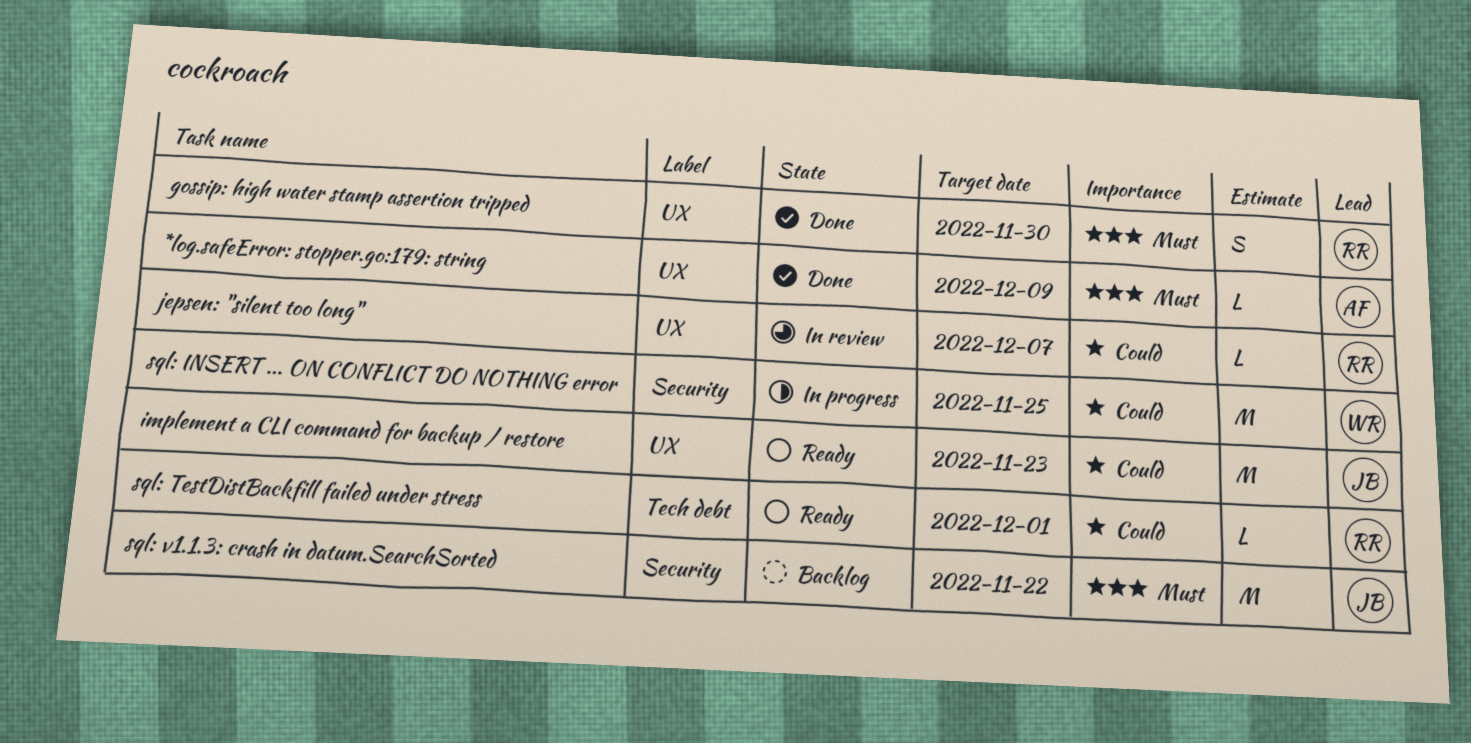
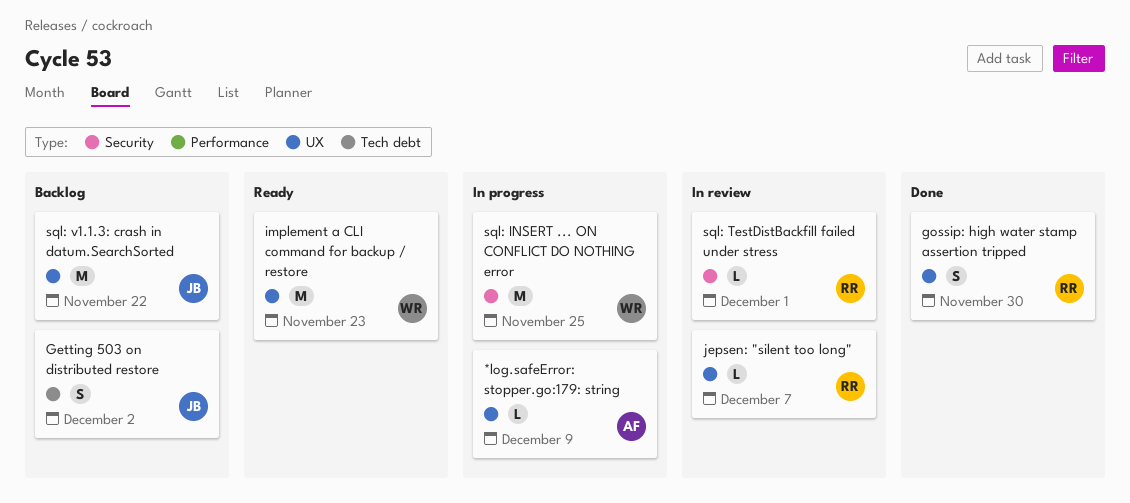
*log.safeError: stopper.go:179: string, status: Done -> In progress
Getting 503 on distributed restore: none -> present
implement a CLI command for backup / restore, owner: JB -> WR
sql: TestDistBackfill failed under stress, status: Ready -> In review
sql: TestDistBackfill failed under stress, label: Tech debt -> Security
sql: v1.1.3: crash in datum.SearchSorted, label: Security -> UX

